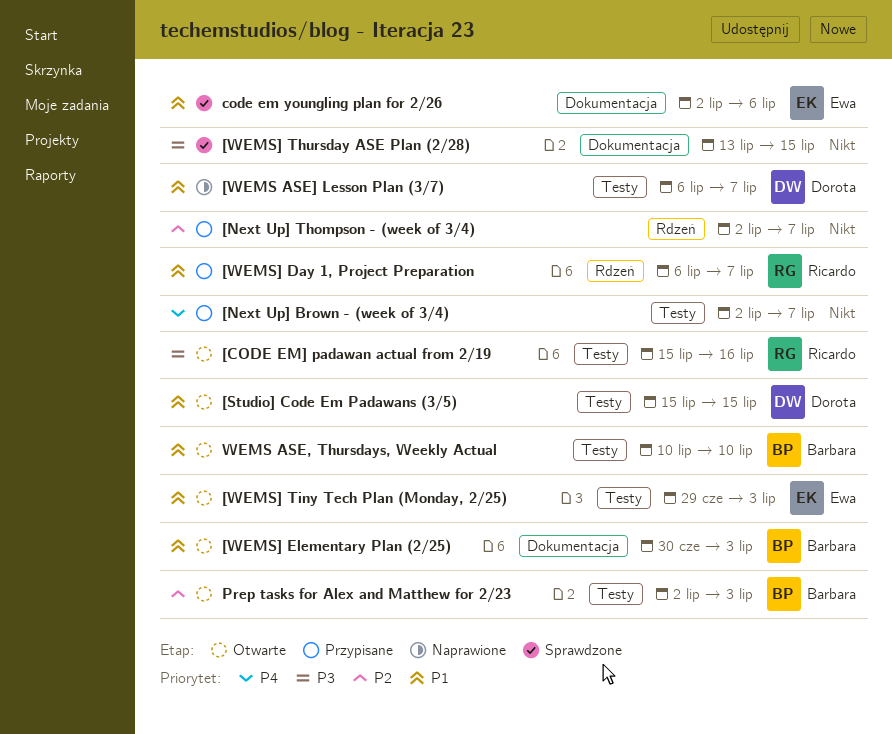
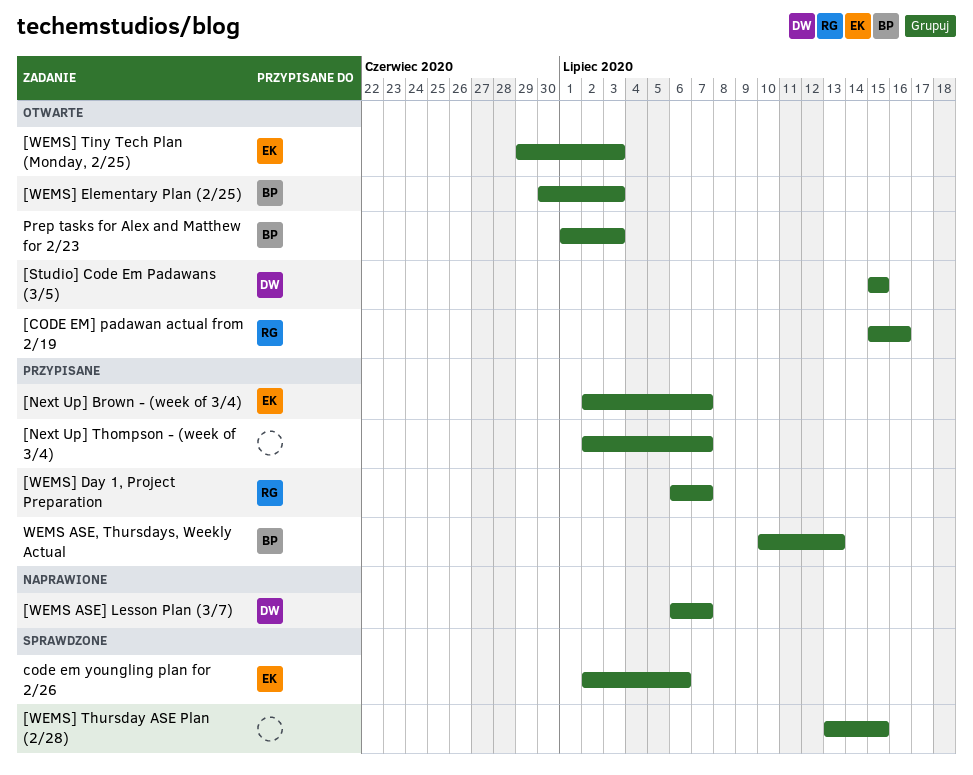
[Next Up] Brown - (week of 3/4), owner: none -> Ewa
Prep tasks for Alex and Matthew for 2/23, start: Jul 2 -> Jul 1
WEMS ASE, Thursdays, Weekly Actual, status: Otwarte -> Przypisane
WEMS ASE, Thursdays, Weekly Actual, due: Jul 10 -> Jul 13

